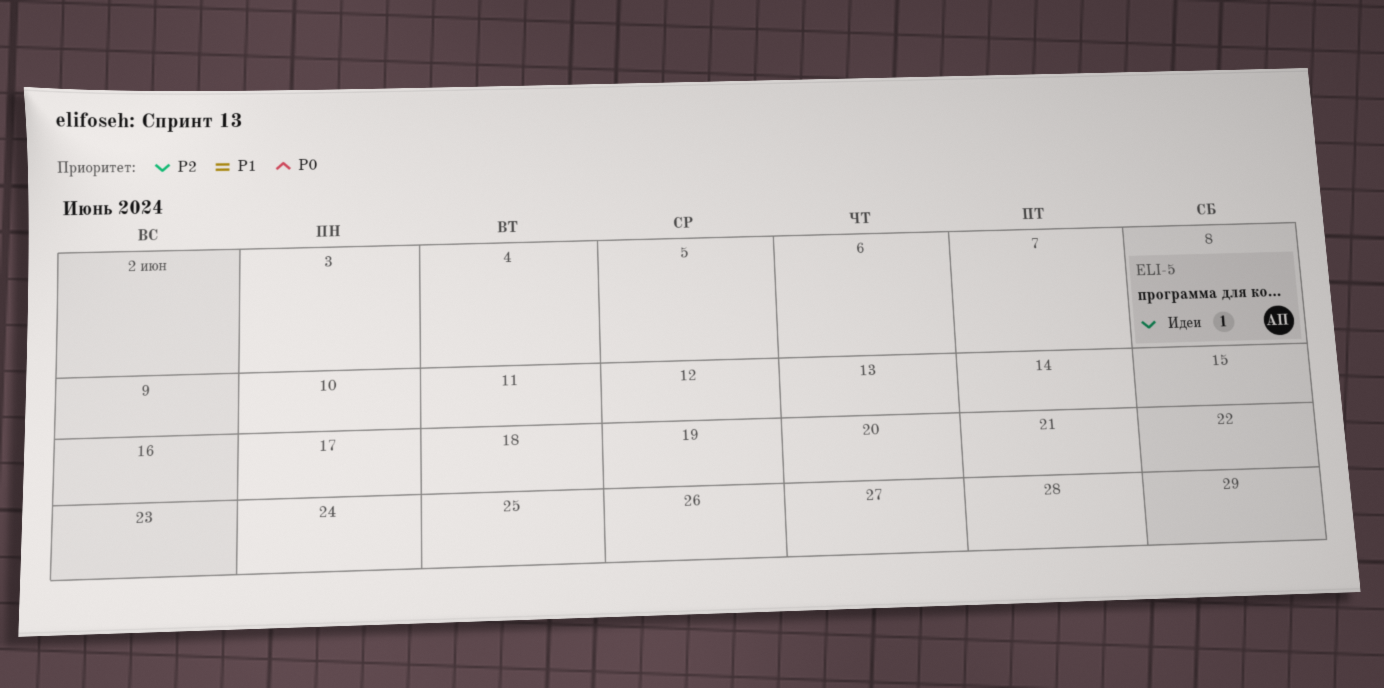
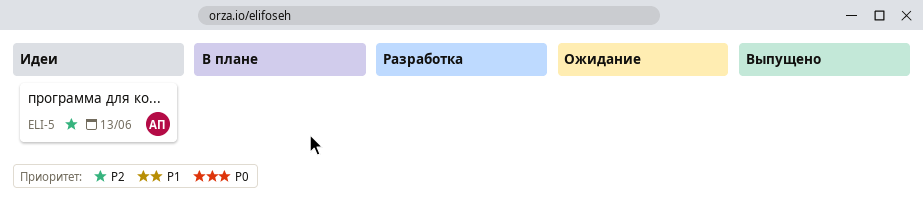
ELI-5, due: Jun 8 -> Jun 13

